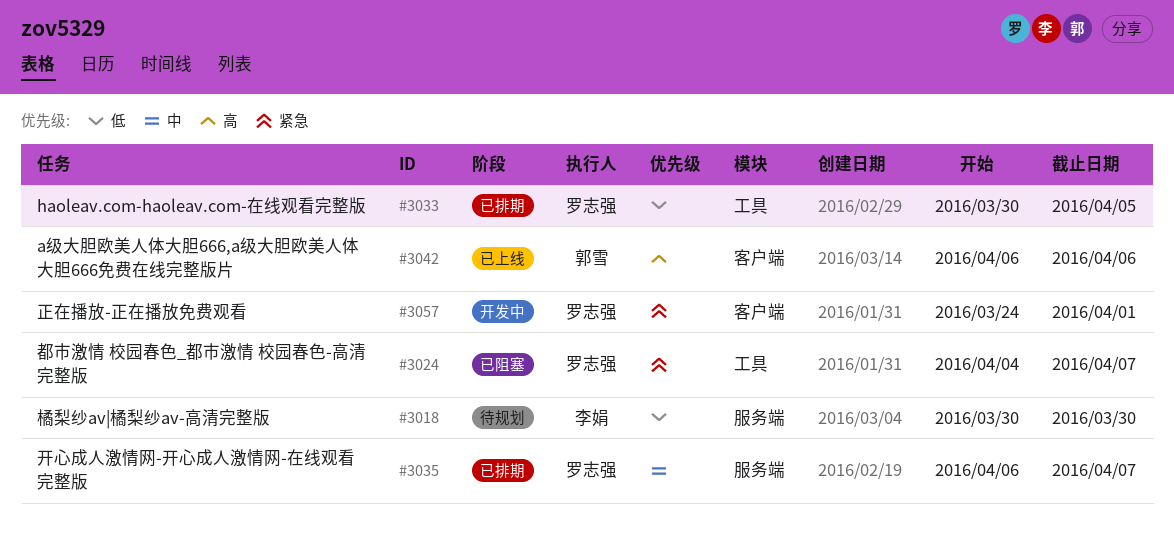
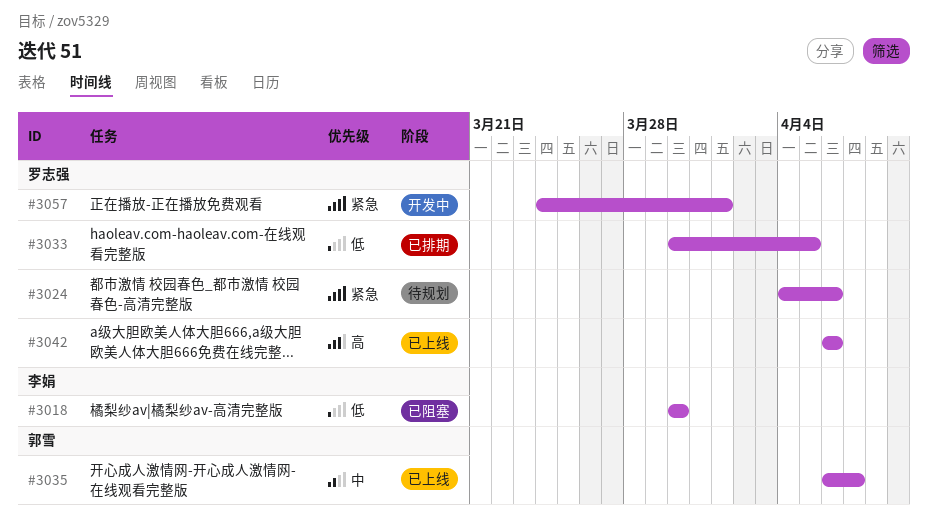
#3018, status: 待规划 -> 已阻塞
#3024, status: 已阻塞 -> 待规划
#3024, due: Apr 7 -> Apr 6
#3035, status: 已排期 -> 已上线
#3035, owner: 罗志强 -> 郭雪
#3042, owner: 郭雪 -> 罗志强

